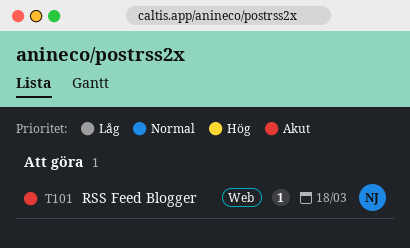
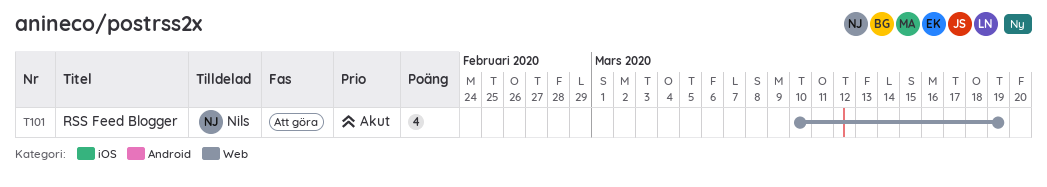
T101, estimate: 1 -> 4
T101, due: Mar 18 -> Mar 19

